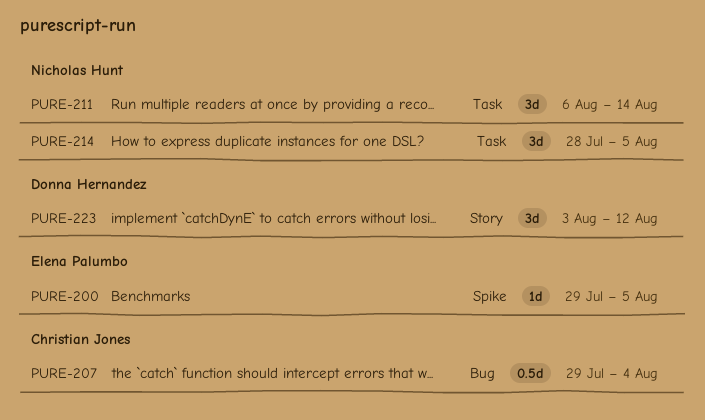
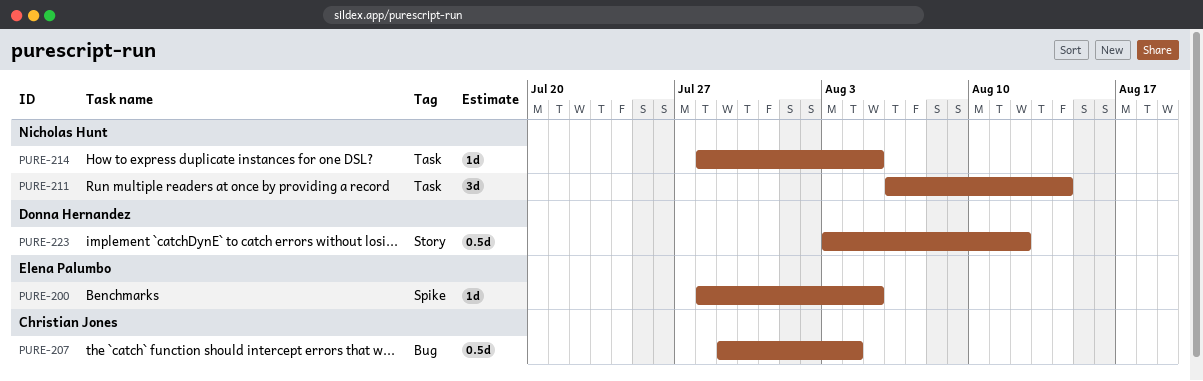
PURE-200, start: Jul 29 -> Jul 28
PURE-214, estimate: 3d -> 1d
PURE-223, estimate: 3d -> 0.5d

